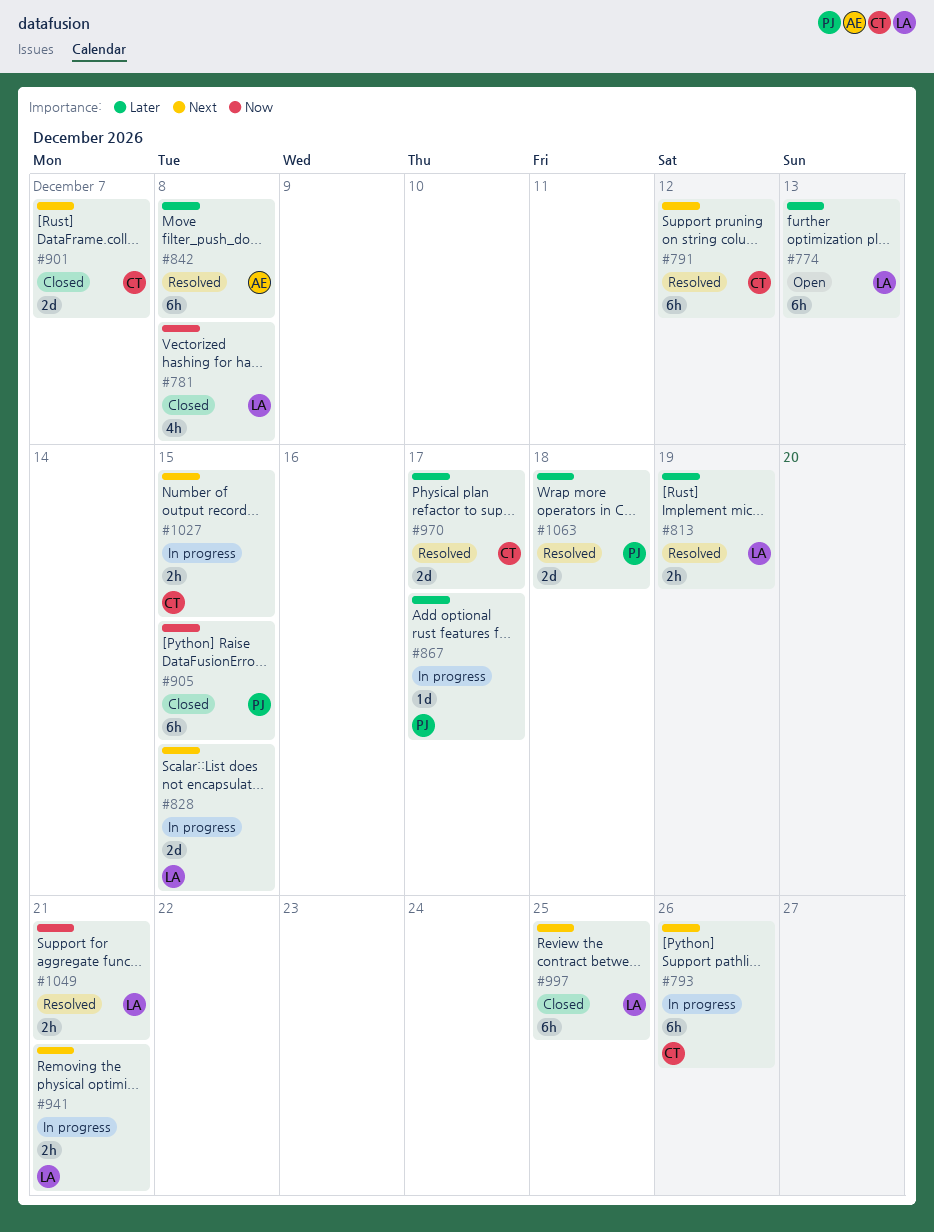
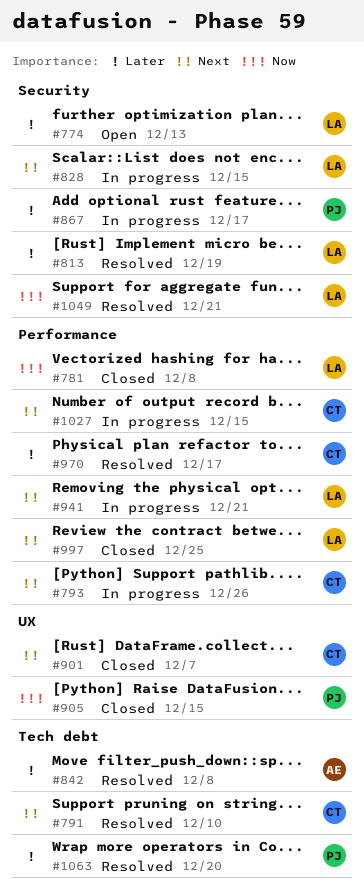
#791, due: Dec 12 -> Dec 10
#1063, due: Dec 18 -> Dec 20

